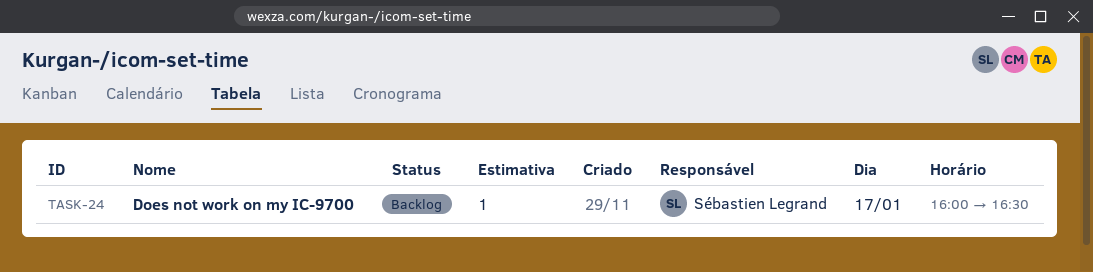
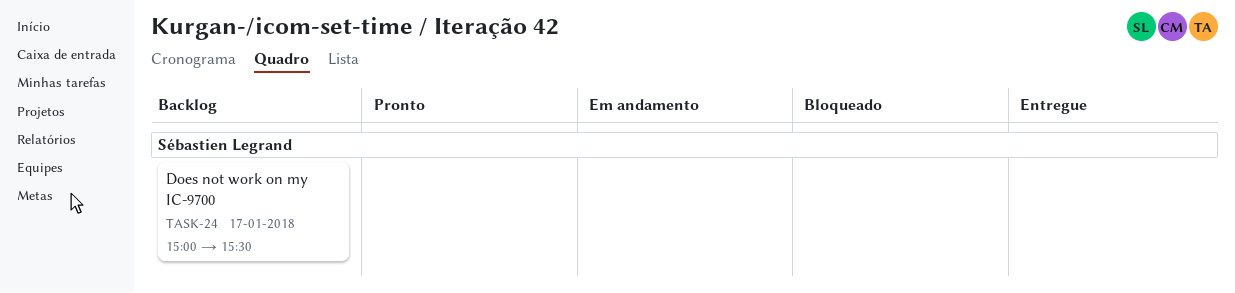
TASK-24, begins: 16:00 -> 15:00
TASK-24, ends: 16:30 -> 15:30

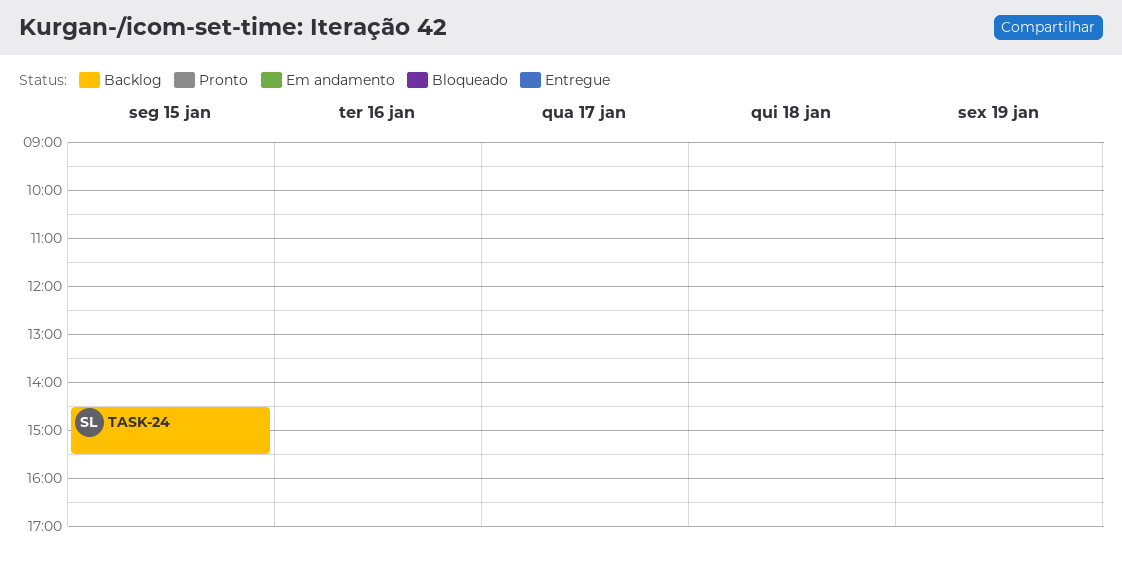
TASK-24, day: Jan 17 -> Jan 15
TASK-24, begins: 15:00 -> 14:30

